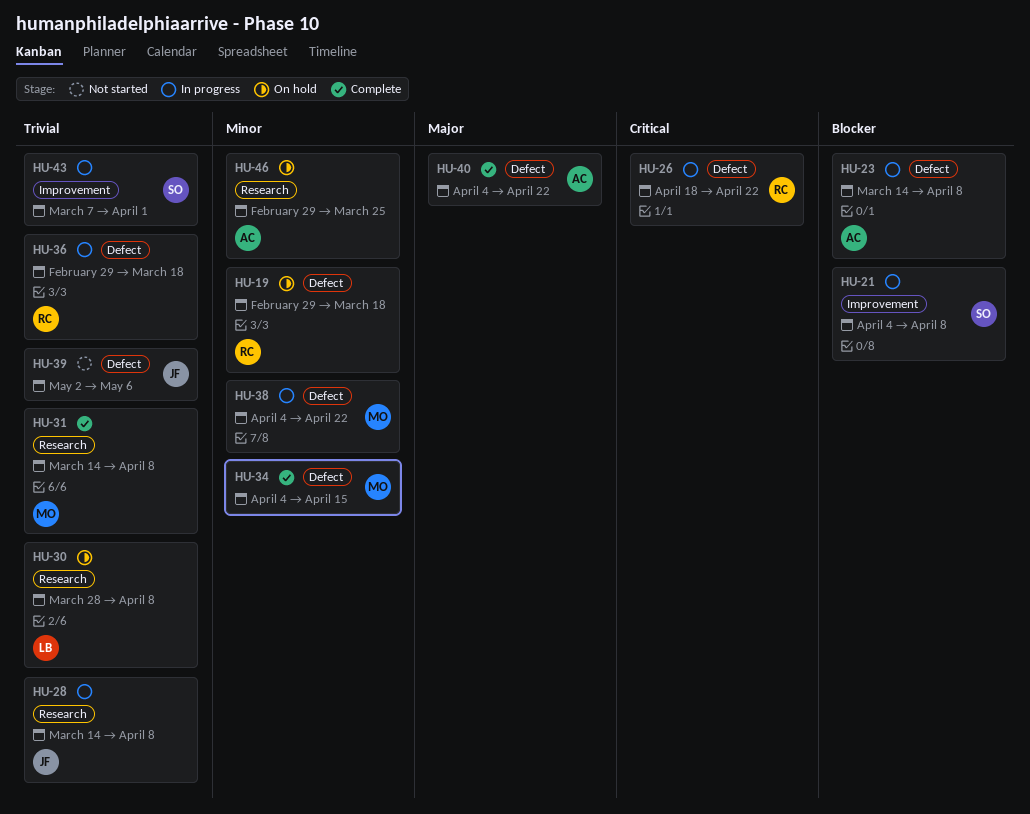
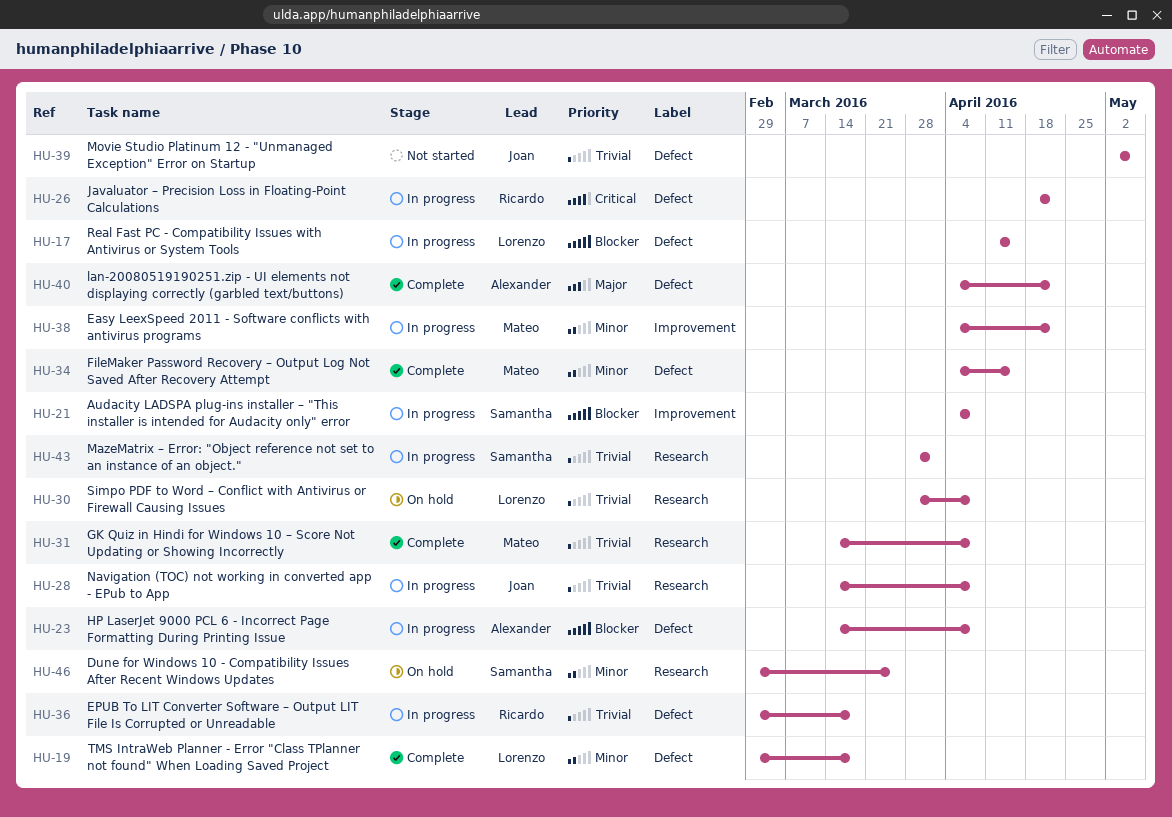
HU-17: none -> present
HU-19, status: On hold -> Complete
HU-19, owner: Ricardo -> Lorenzo
HU-38, label: Defect -> Improvement
HU-43, label: Improvement -> Research
HU-43, start: Mar 7 -> Mar 28
HU-46, owner: Alexander -> Samantha

